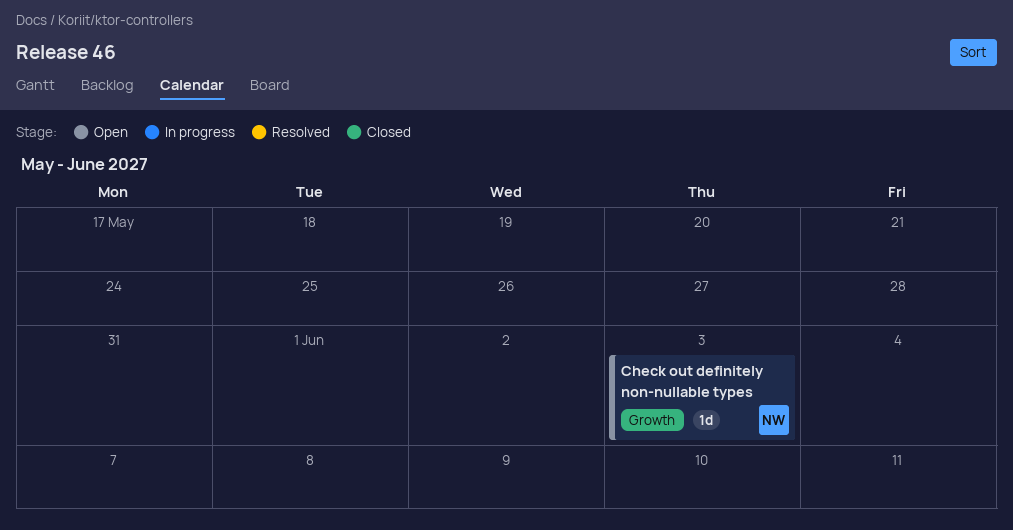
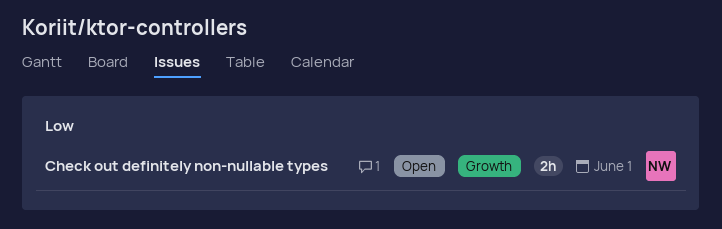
Check out definitely non-nullable types, estimate: 1d -> 2h
Check out definitely non-nullable types, due: Jun 3 -> Jun 1

